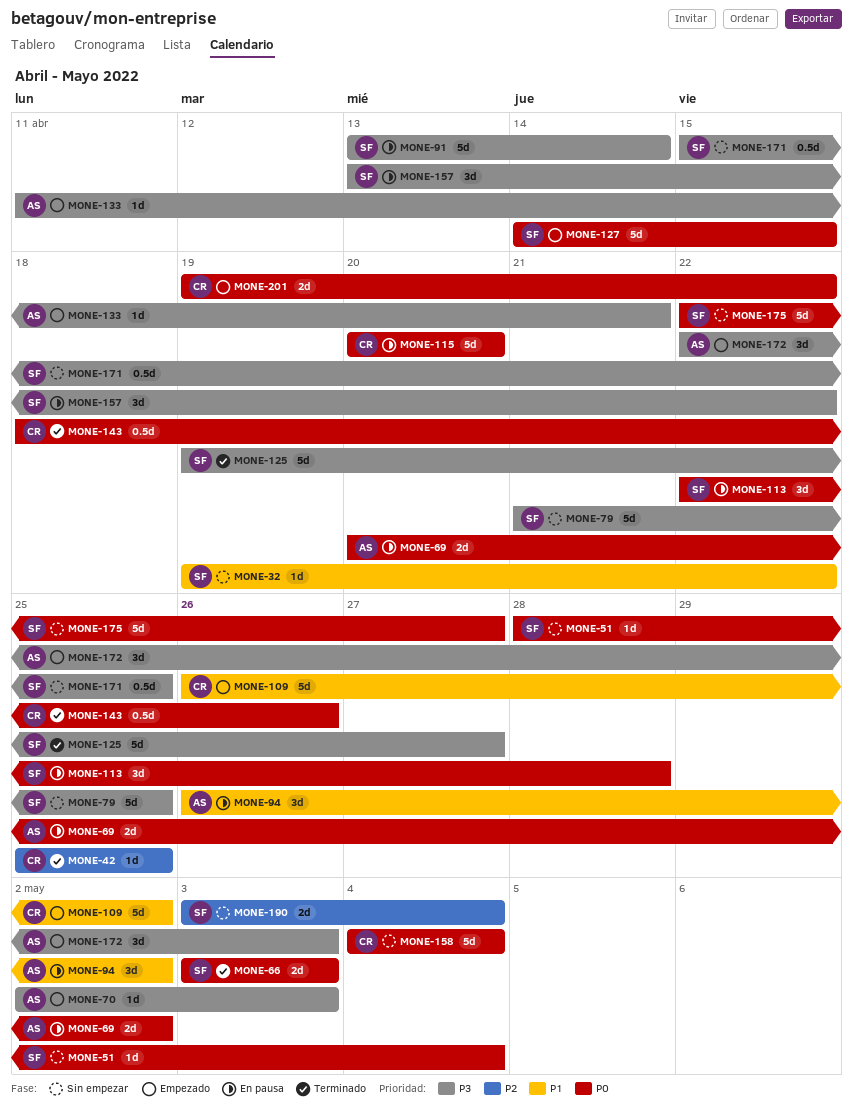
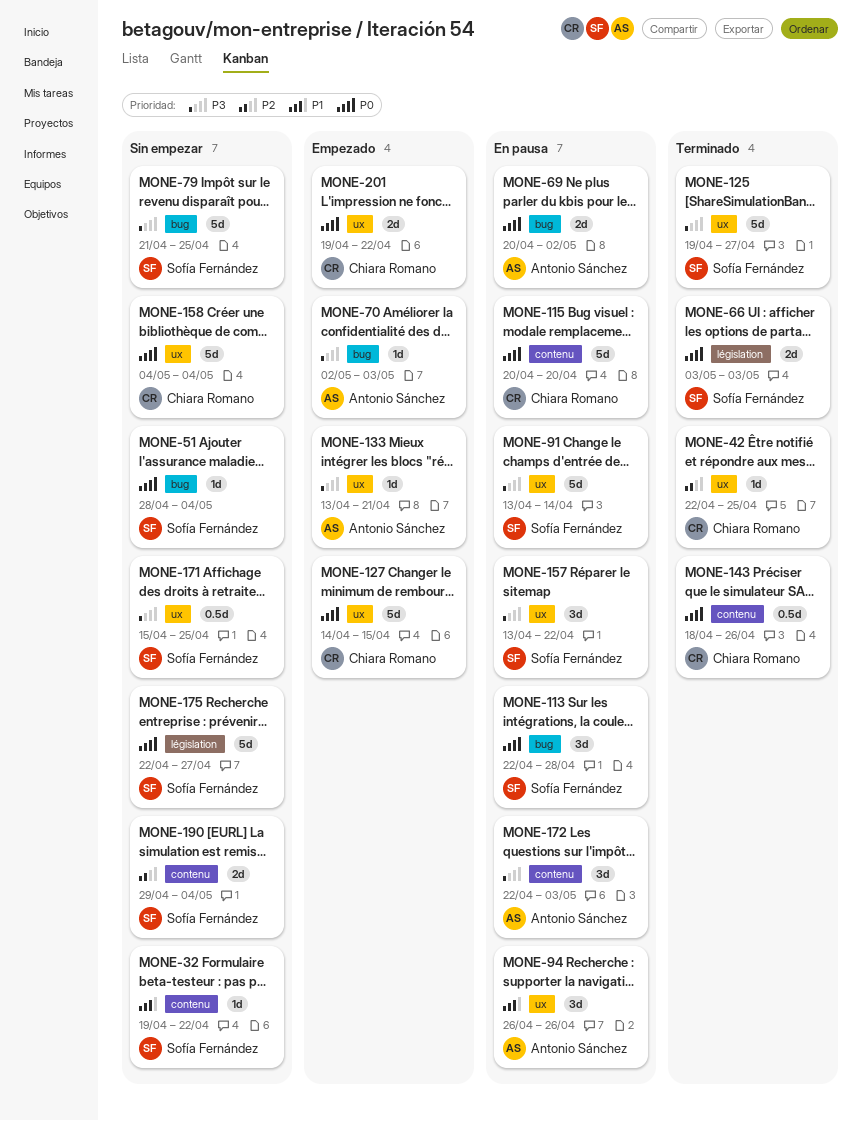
MONE-42, start: Apr 25 -> Apr 22
MONE-94, due: May 2 -> Apr 26
MONE-109: present -> none
MONE-127, owner: Sofía Fernández -> Chiara Romano
MONE-133, start: Apr 11 -> Apr 13
MONE-172, status: Empezado -> En pausa
MONE-190, start: May 3 -> Apr 29

